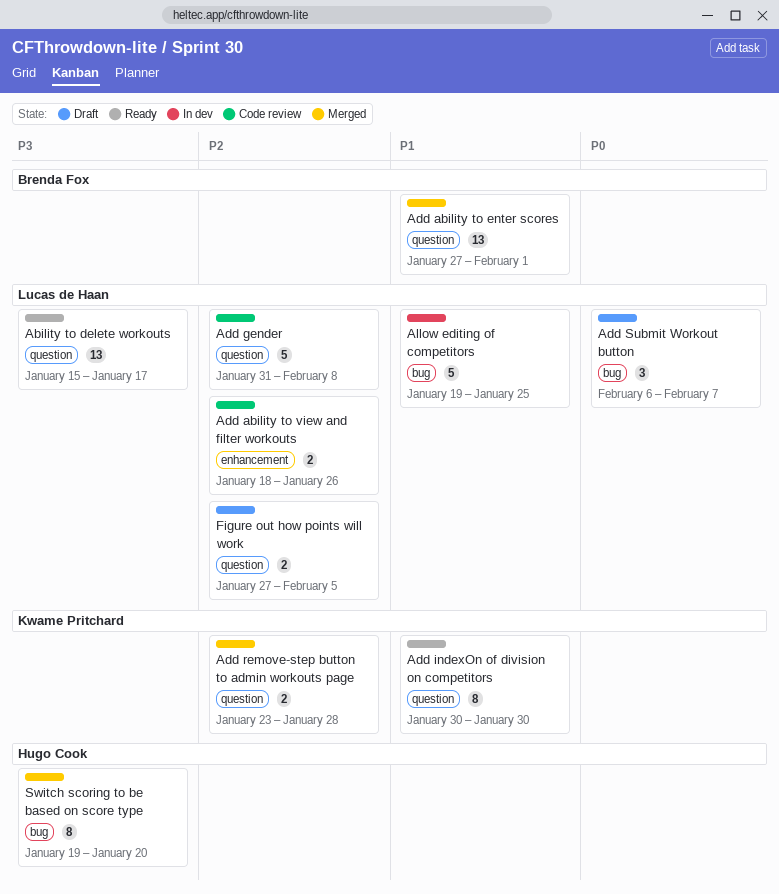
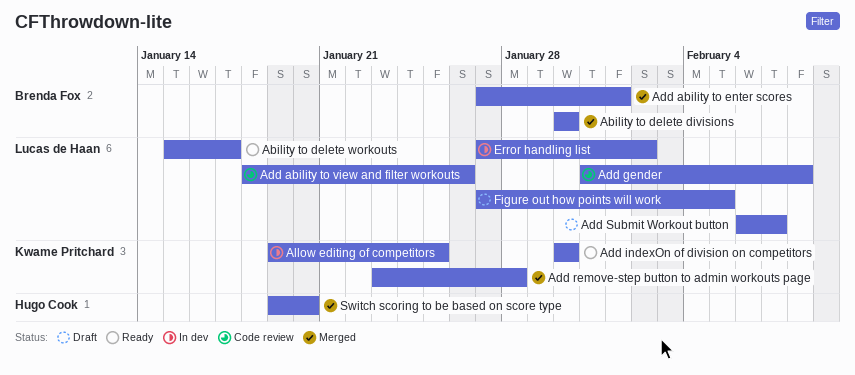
Ability to delete divisions: none -> present
Allow editing of competitors, owner: Lucas de Haan -> Kwame Pritchard
Error handling list: none -> present

